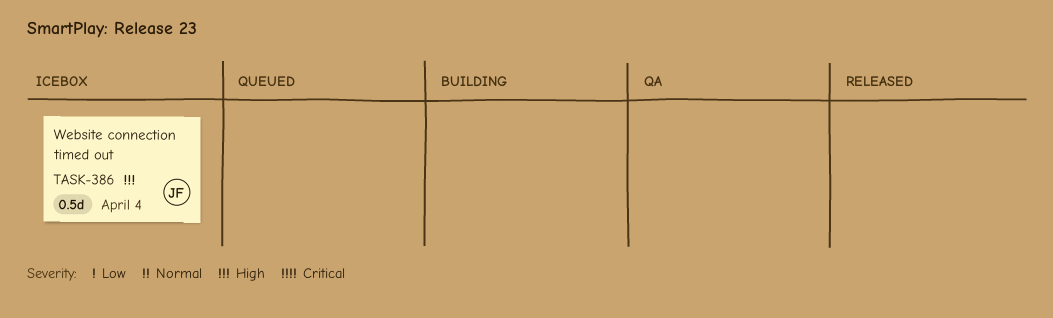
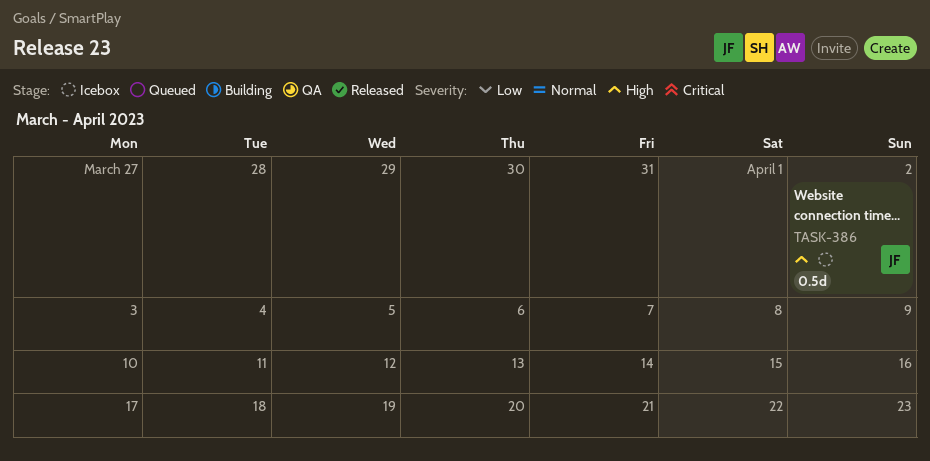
TASK-386, due: Apr 4 -> Apr 2

